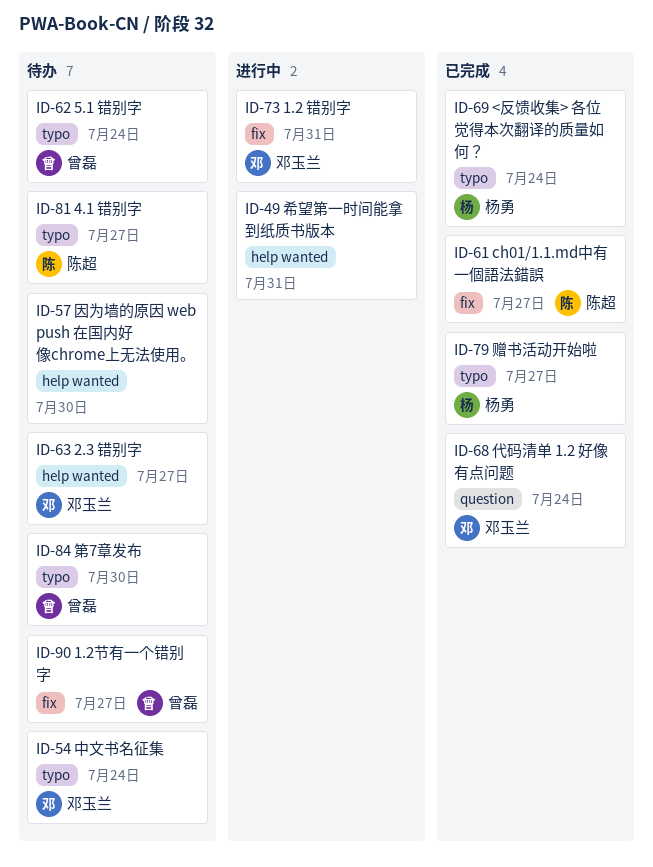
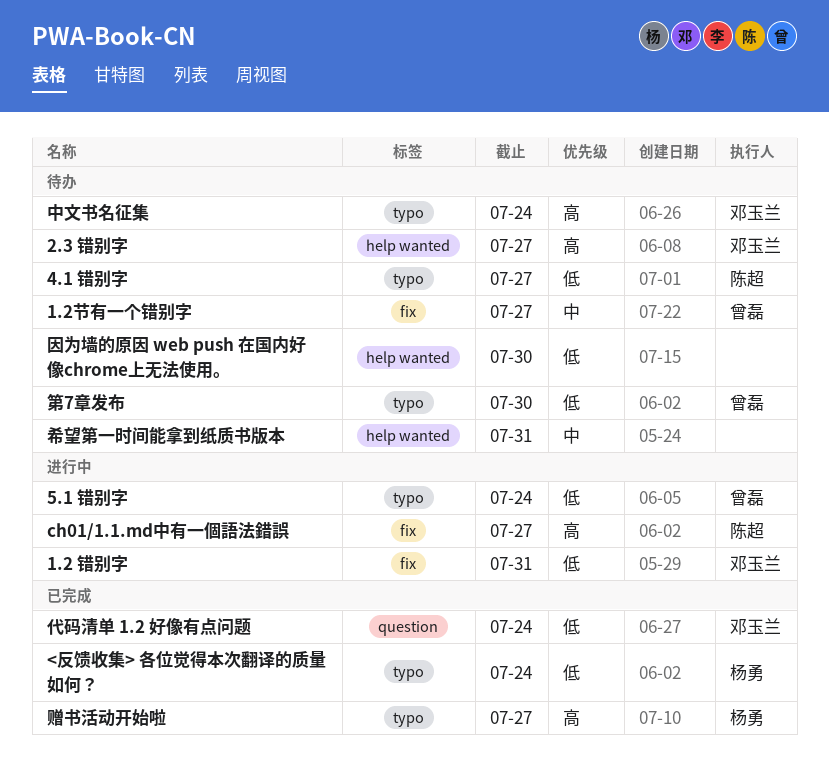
5.1 错别字, status: 待办 -> 进行中
ch01/1.1.md中有一個語法錯誤, status: 已完成 -> 进行中
希望第一时间能拿到纸质书版本, status: 进行中 -> 待办

